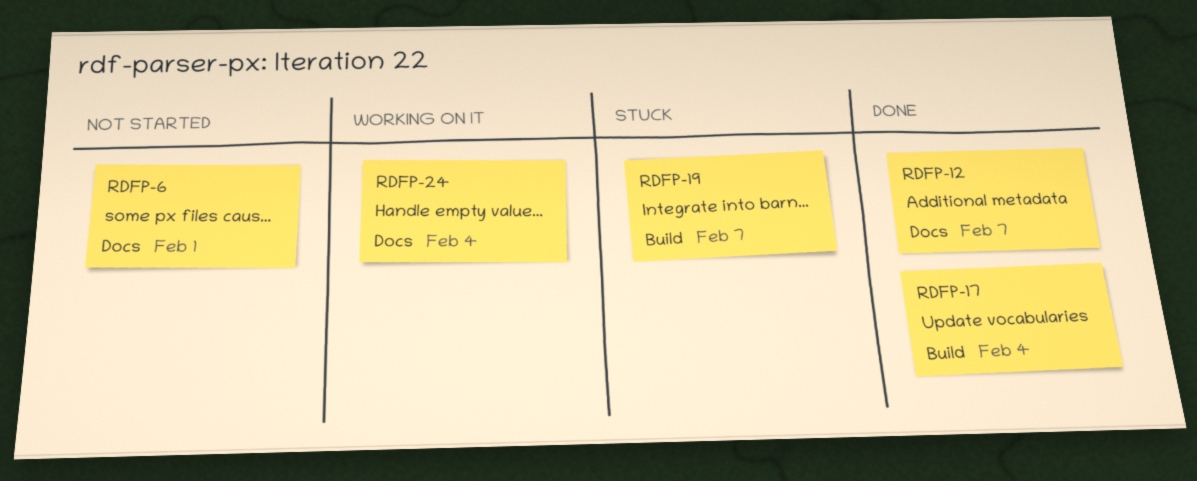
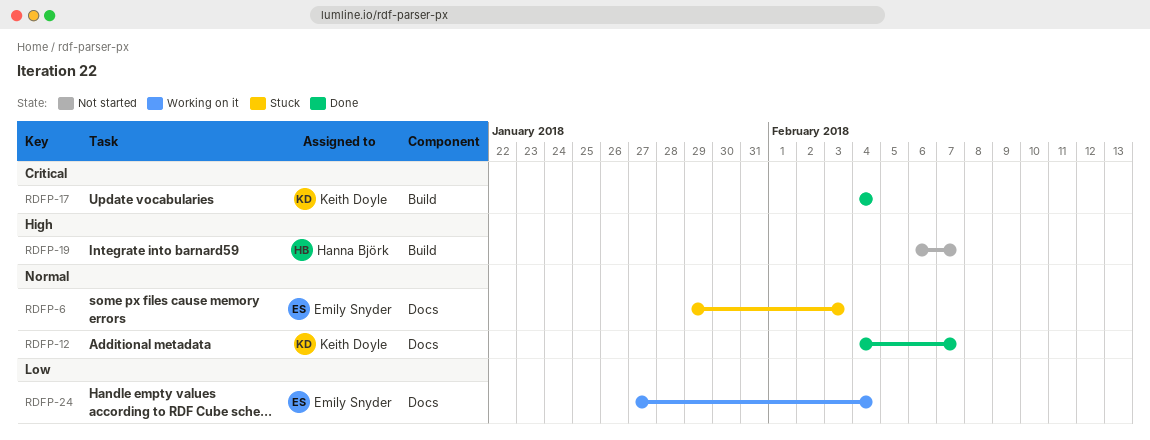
RDFP-6, status: Not started -> Stuck
RDFP-6, due: Feb 1 -> Feb 3
RDFP-19, status: Stuck -> Not started

